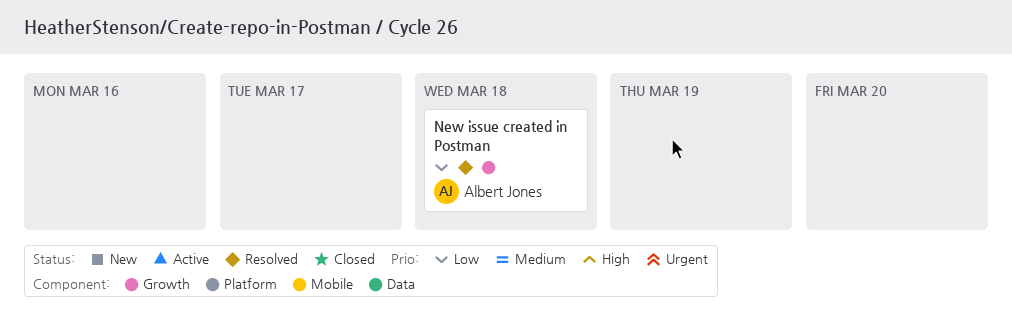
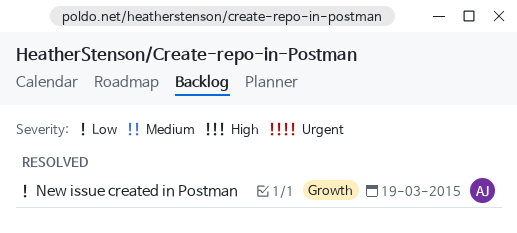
New issue created in Postman, due: Mar 18 -> Mar 19

